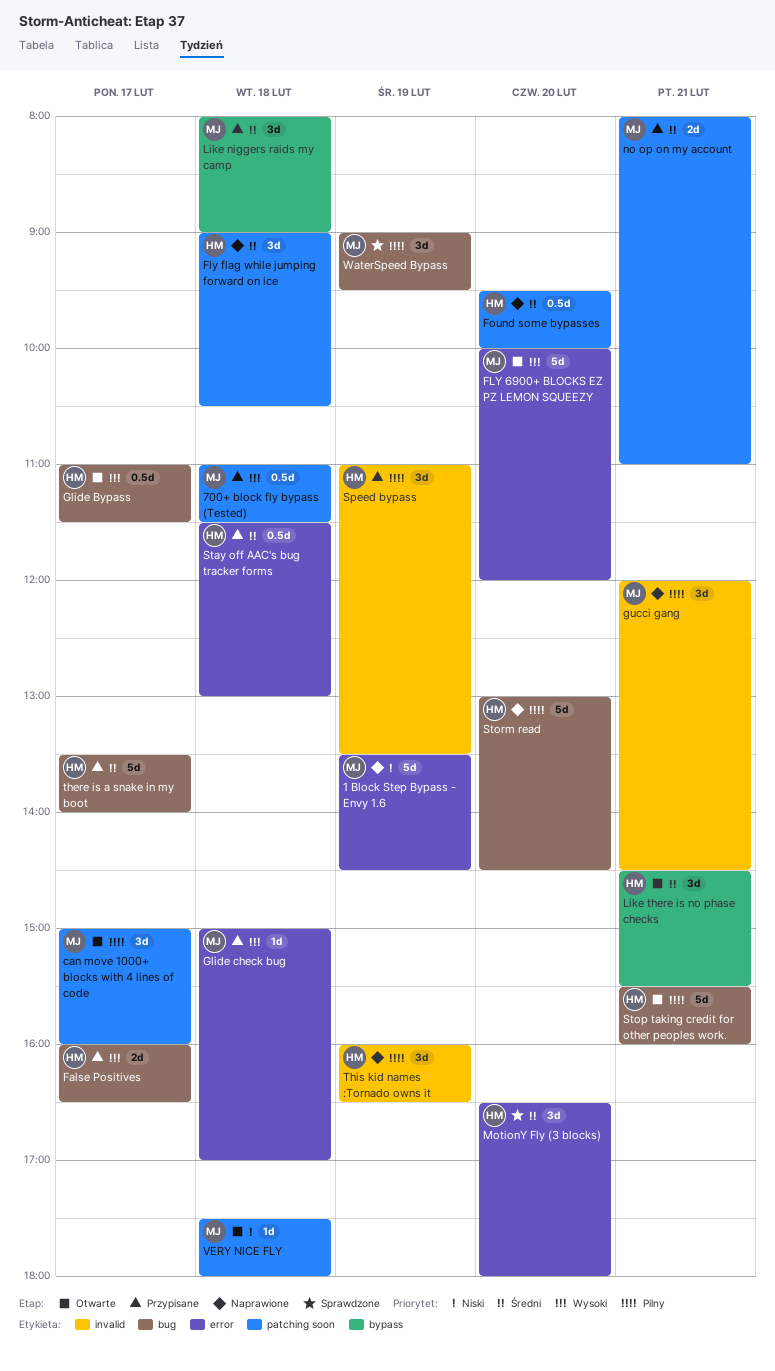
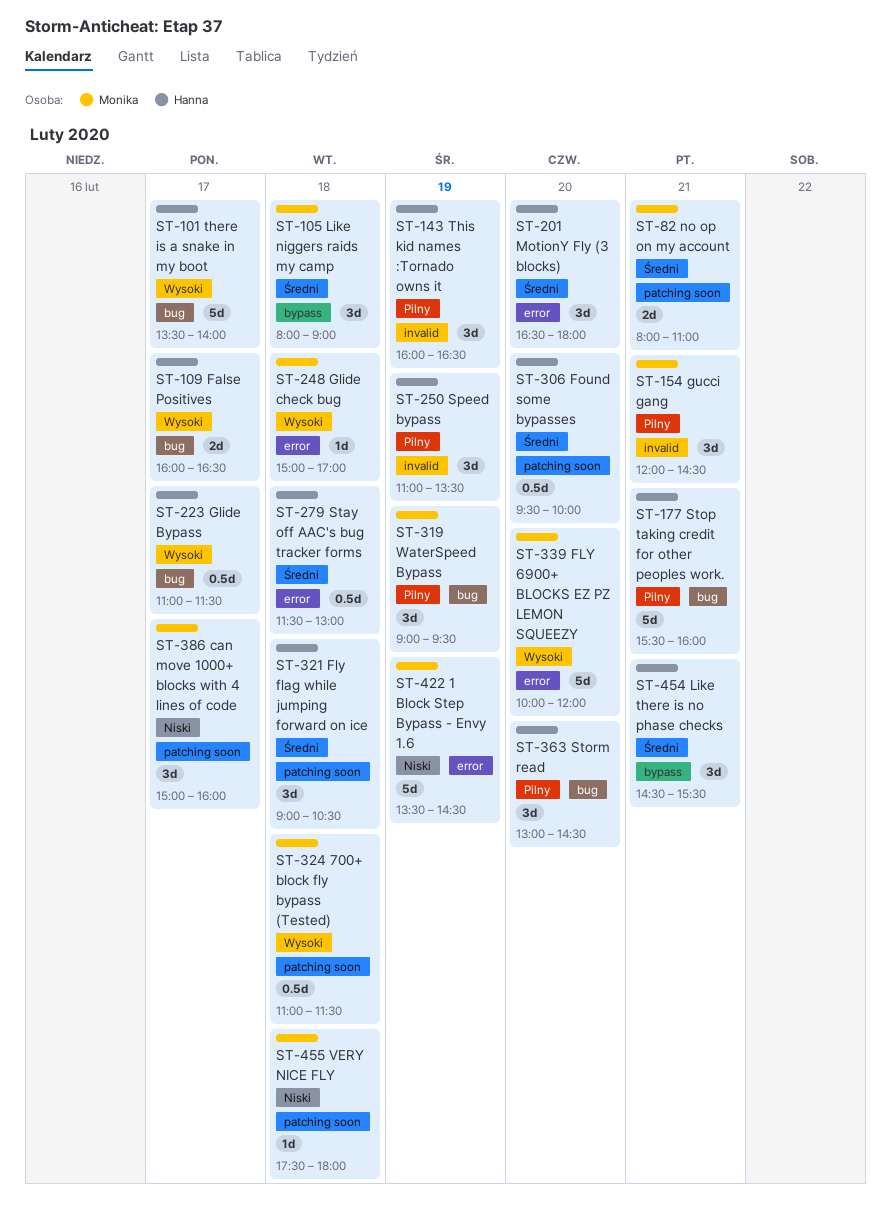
can move 1000+ blocks with 4 lines of code, priority: Pilny -> Niski
Storm read, estimate: 5d -> 3d
there is a snake in my boot, priority: Średni -> Wysoki

